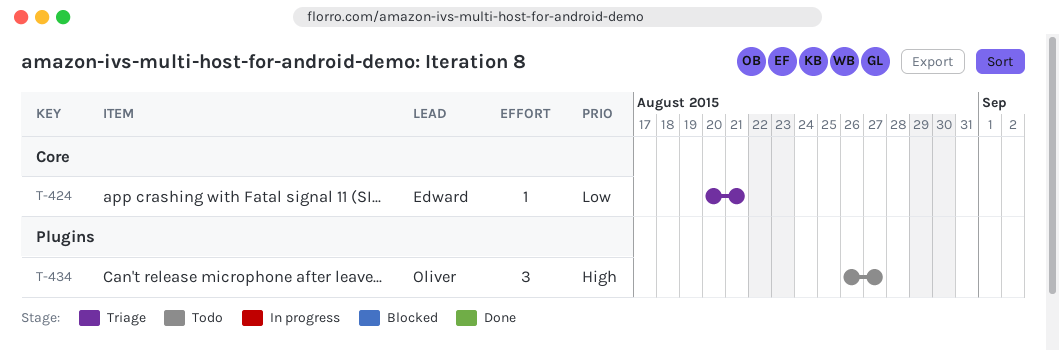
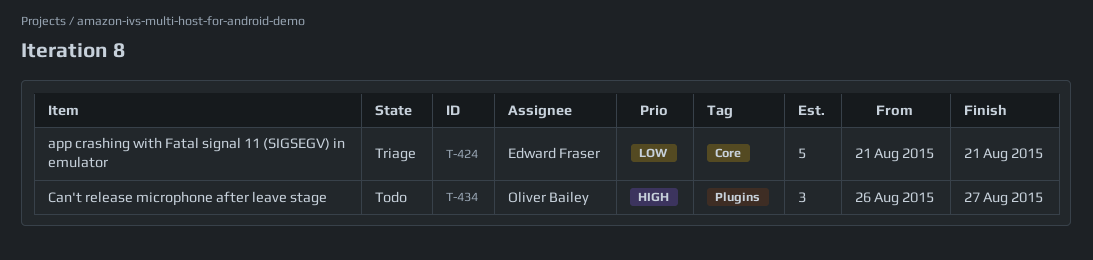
T-424, estimate: 1 -> 5
T-424, start: Aug 20 -> Aug 21

